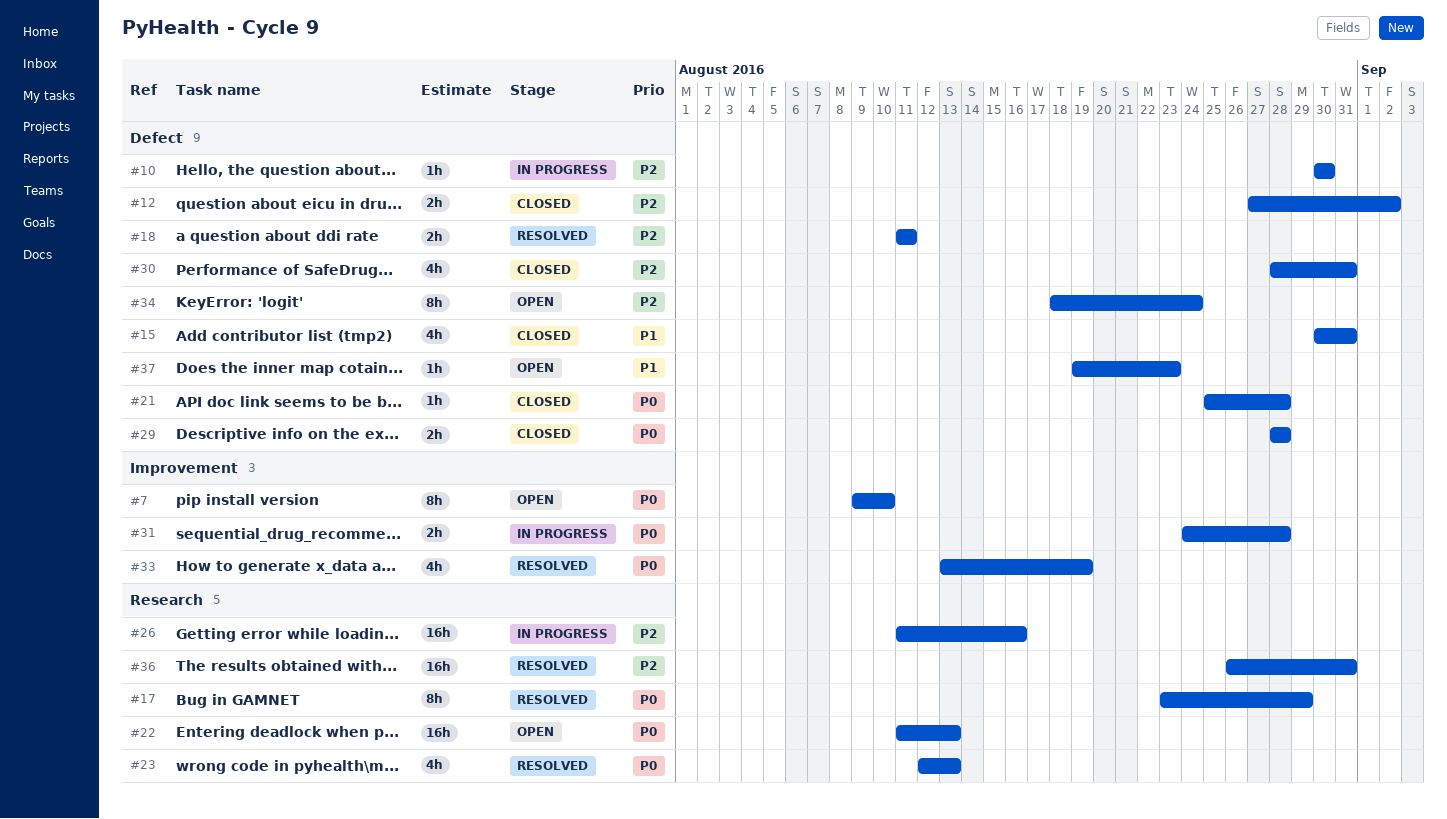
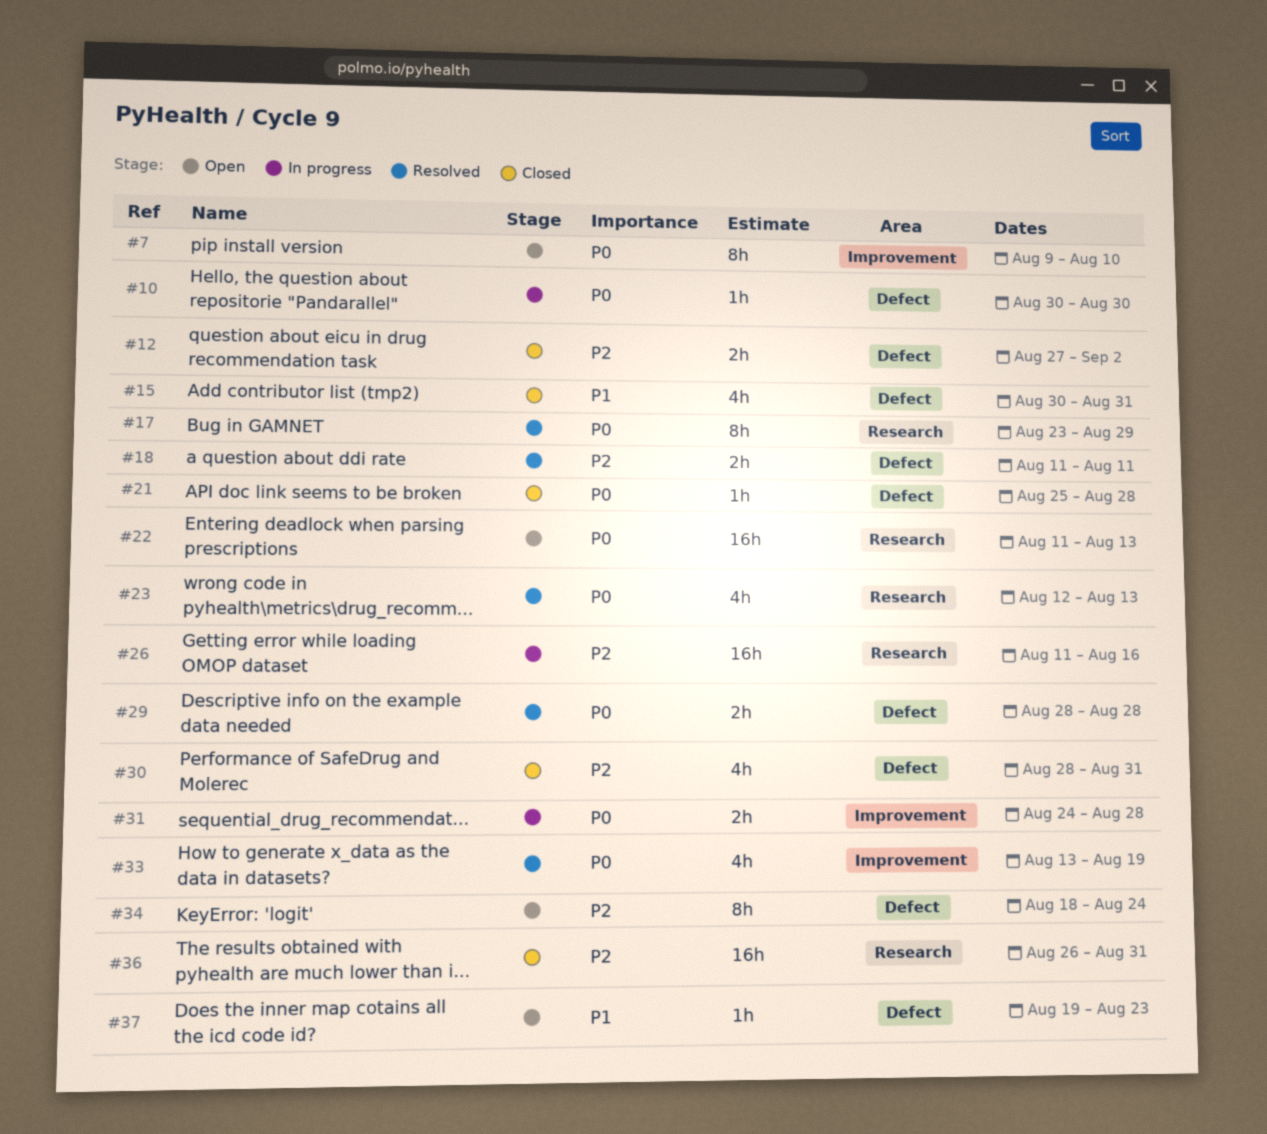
#10, priority: P2 -> P0
#29, status: Closed -> Resolved
#36, status: Resolved -> Closed

